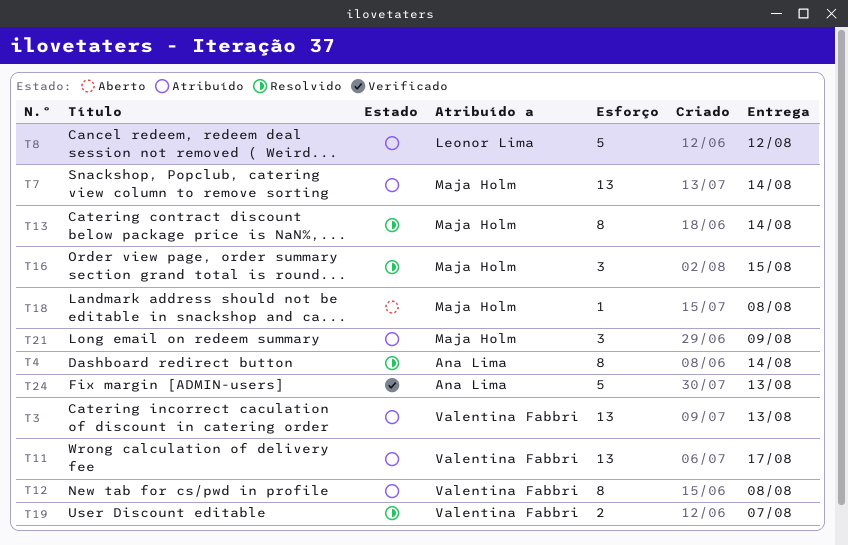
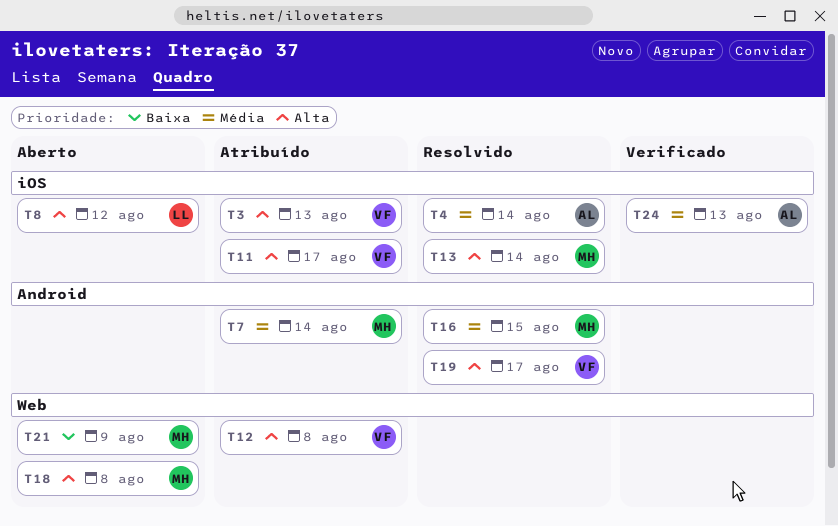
T8, status: Atribuído -> Aberto
T19, due: Aug 7 -> Aug 17
T21, status: Atribuído -> Aberto

